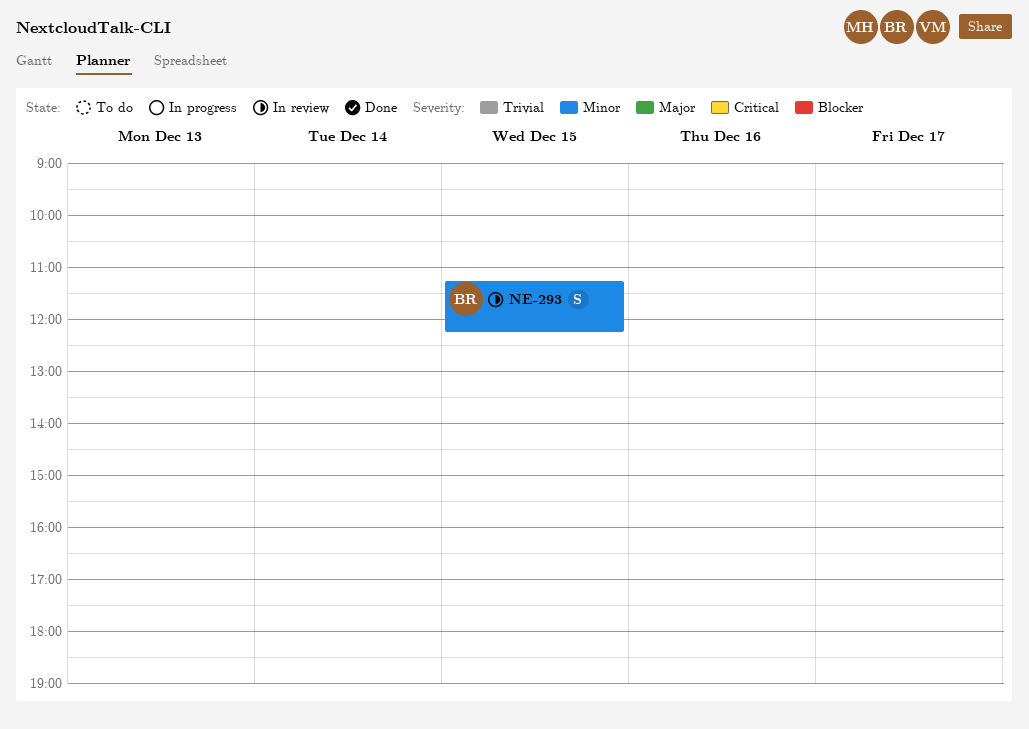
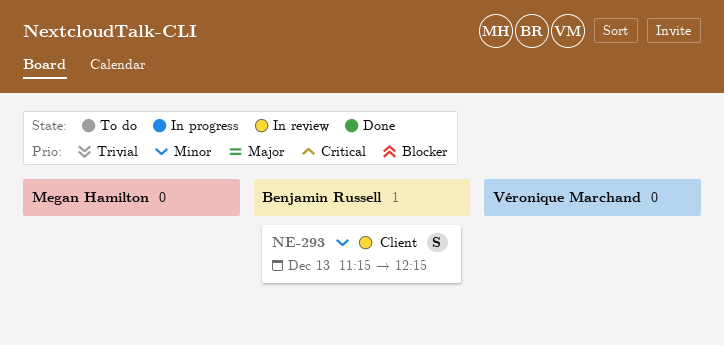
NE-293, day: Dec 15 -> Dec 13

